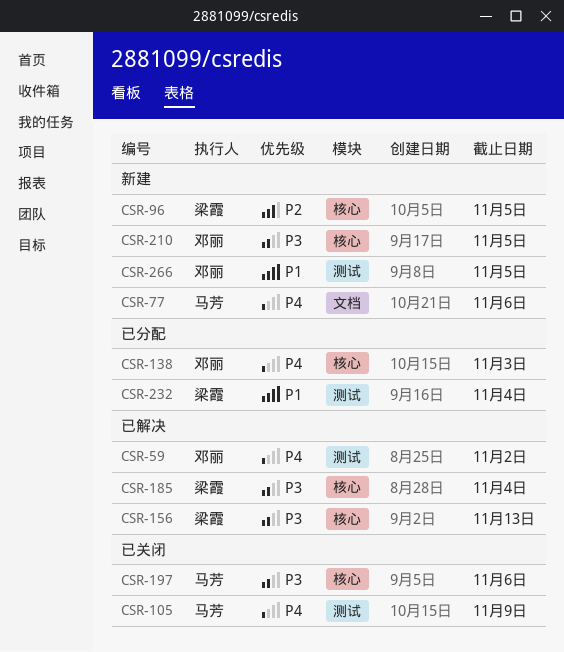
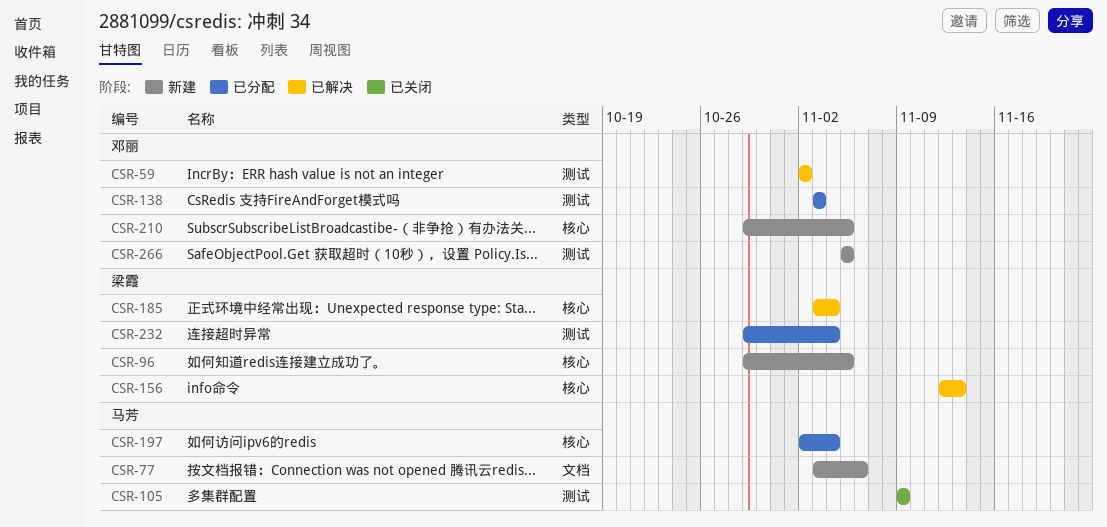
CSR-138, label: 核心 -> 测试
CSR-197, status: 已关闭 -> 已分配
CSR-197, due: Nov 6 -> Nov 4

